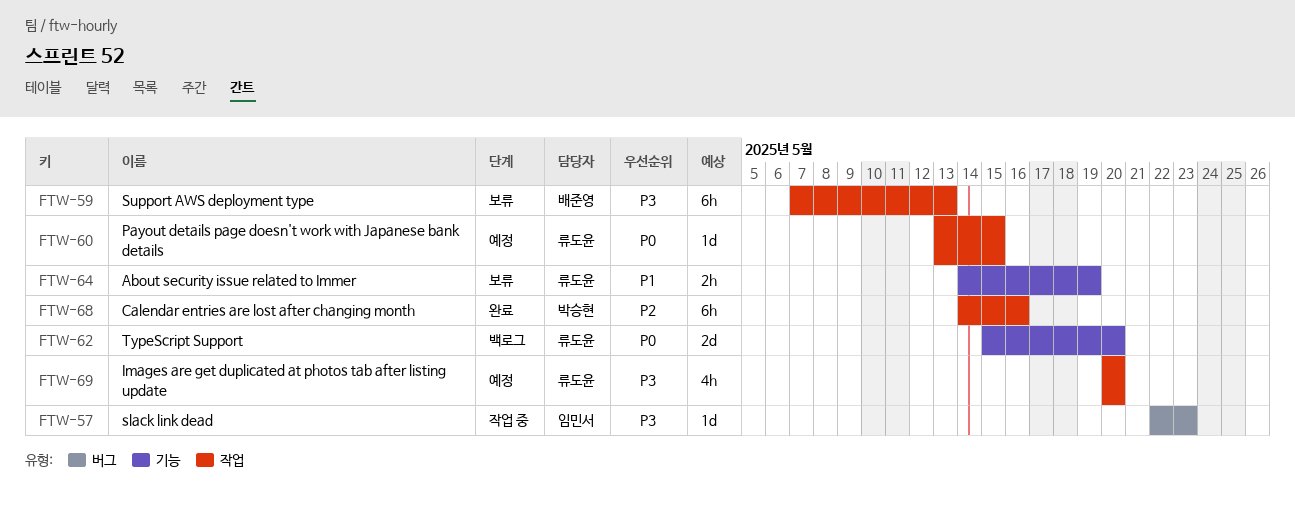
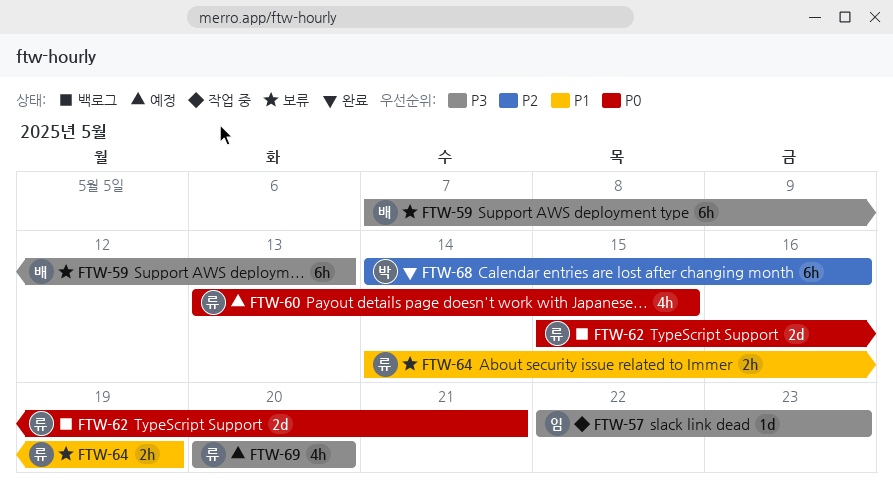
FTW-60, estimate: 1d -> 4h
FTW-62, due: May 20 -> May 21

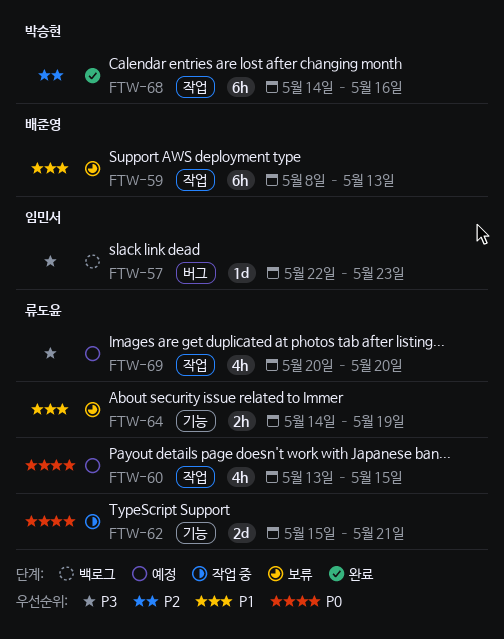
FTW-57, status: 작업 중 -> 백로그
FTW-59, priority: P3 -> P1
FTW-59, start: May 7 -> May 8
FTW-62, status: 백로그 -> 작업 중

